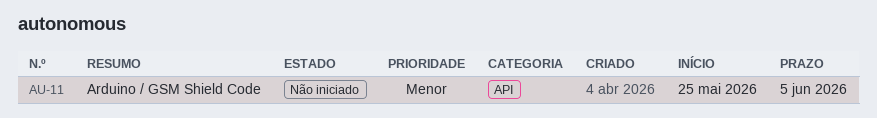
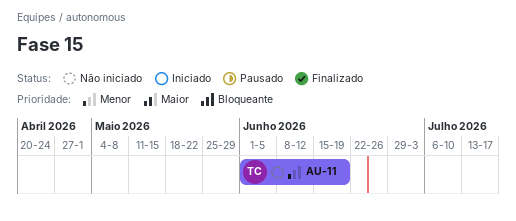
AU-11, start: May 25 -> Jun 1
AU-11, due: Jun 5 -> Jun 19

